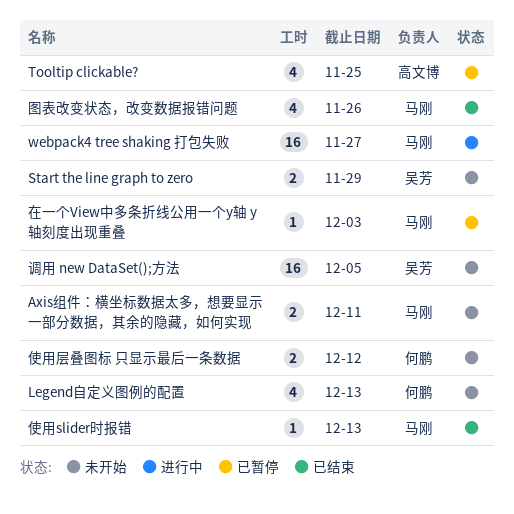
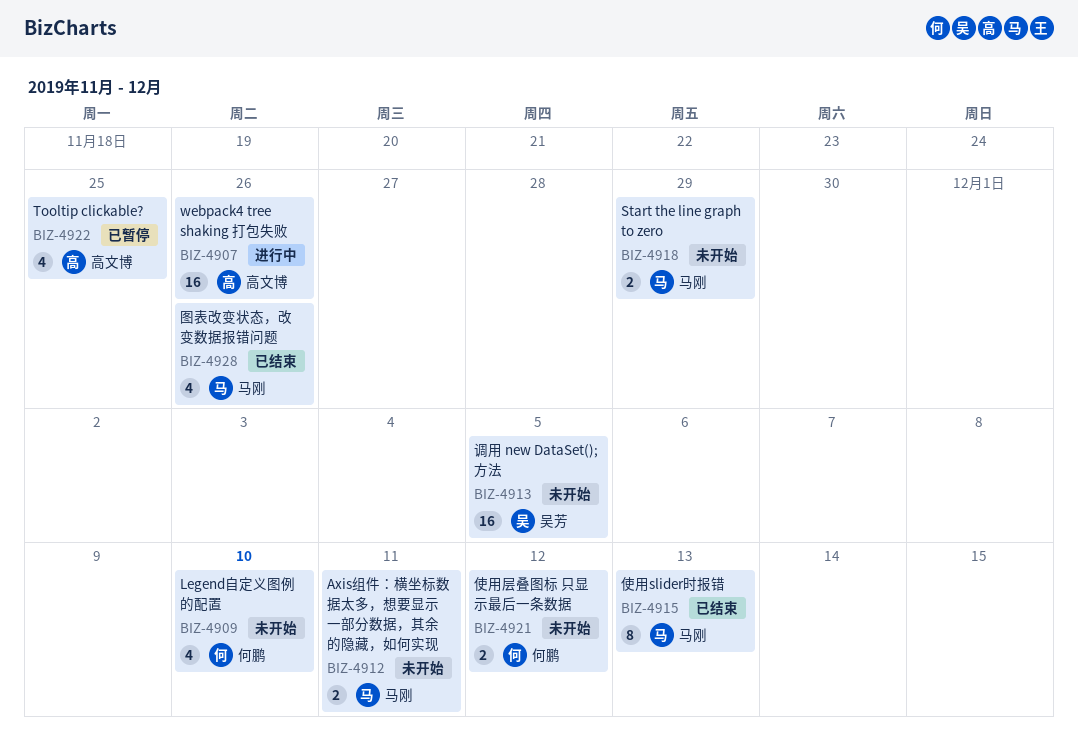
Legend自定义图例的配置, due: Dec 13 -> Dec 10
Start the line graph to zero, owner: 吴芳 -> 马刚
webpack4 tree shaking 打包失败, owner: 马刚 -> 高文博
webpack4 tree shaking 打包失败, due: Nov 27 -> Nov 26
使用slider时报错, estimate: 1 -> 8
在一个View中多条折线公用一个y轴 y轴刻度出现重叠: present -> none

